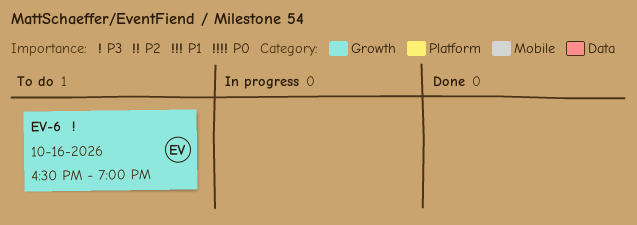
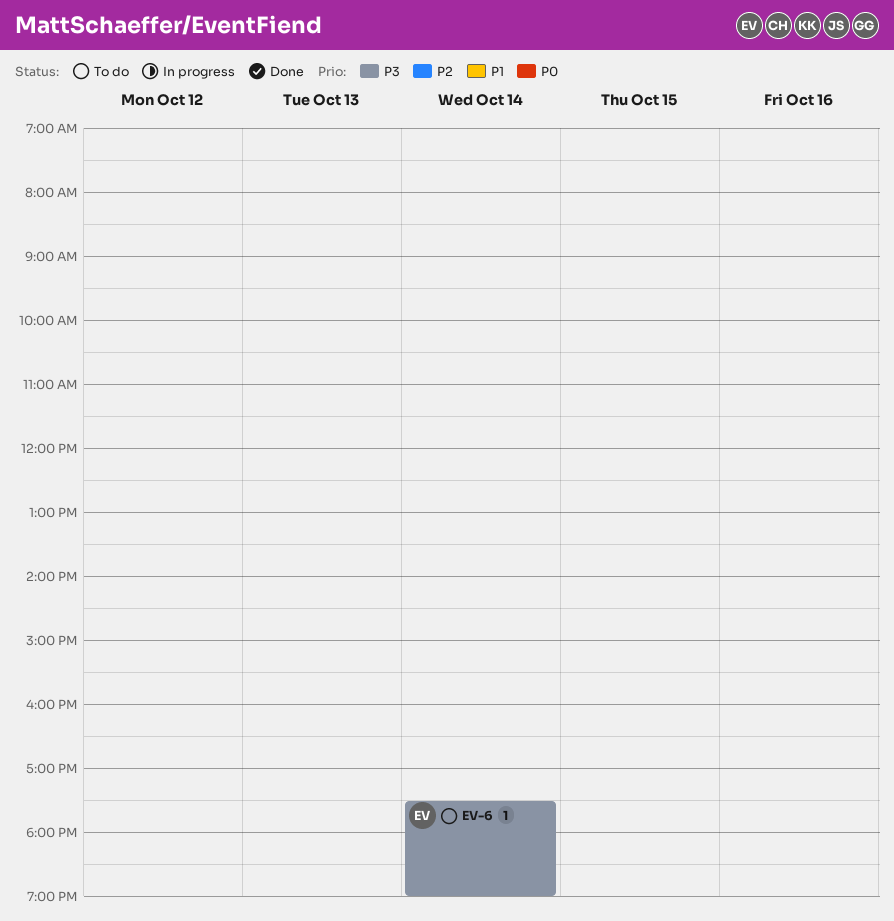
EV-6, day: Oct 16 -> Oct 14
EV-6, begins: 16:30 -> 17:30

